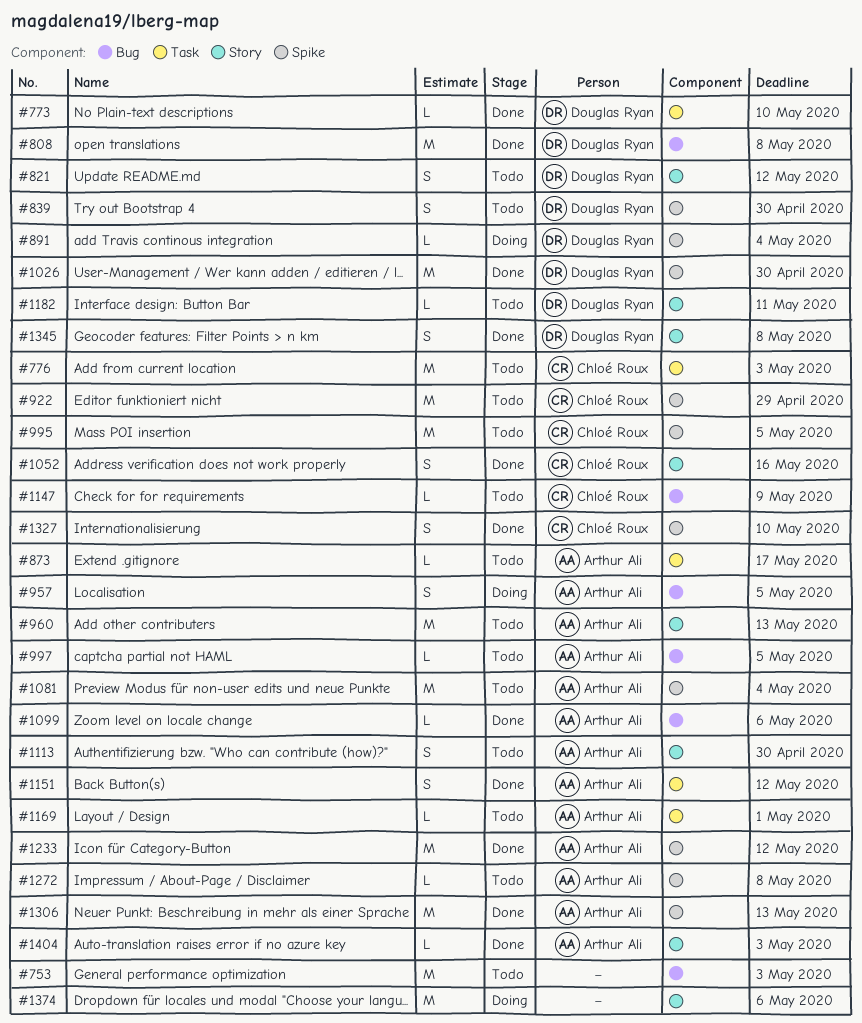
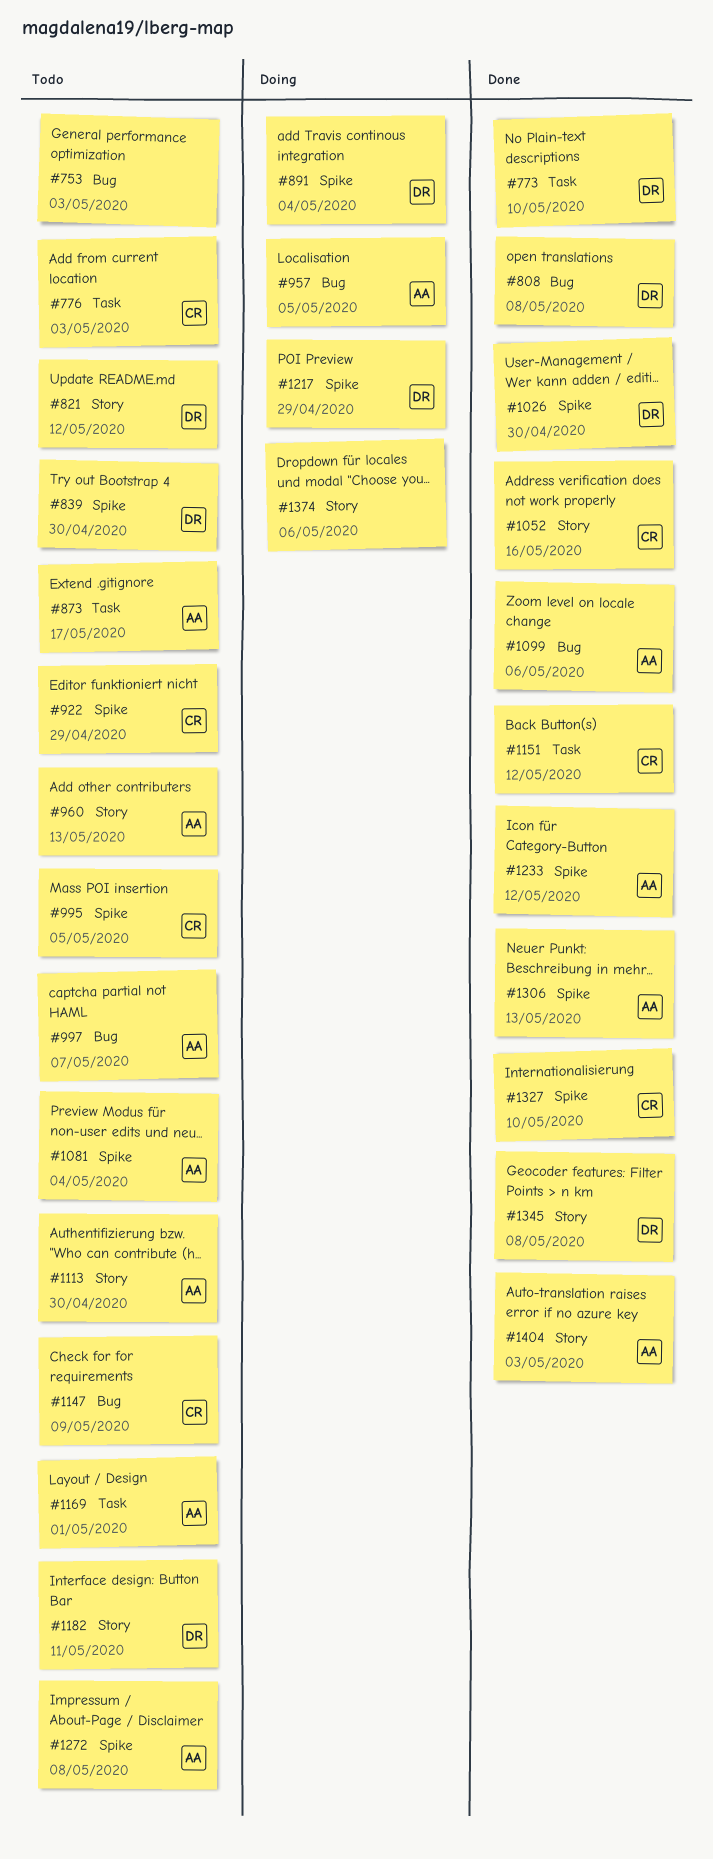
#997, due: May 5 -> May 7
#1151, owner: Arthur Ali -> Chloé Roux
#1217: none -> present

